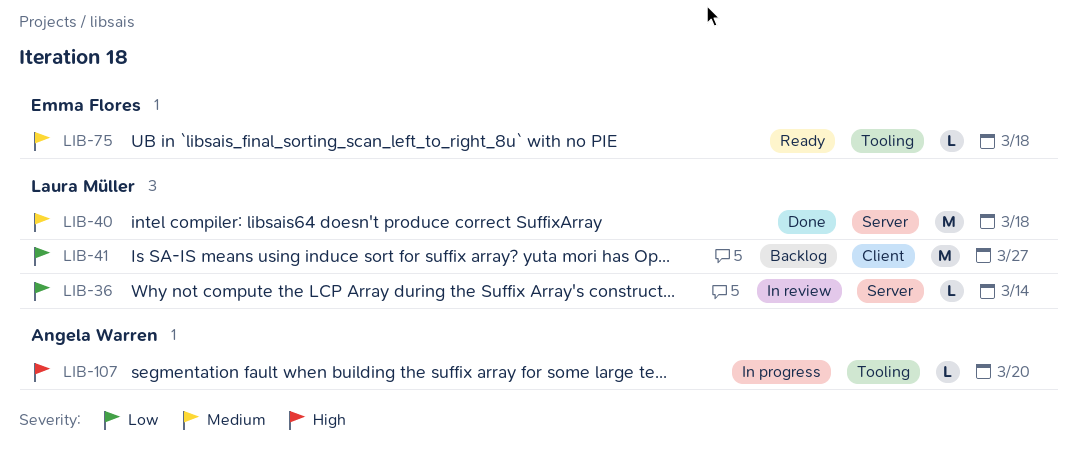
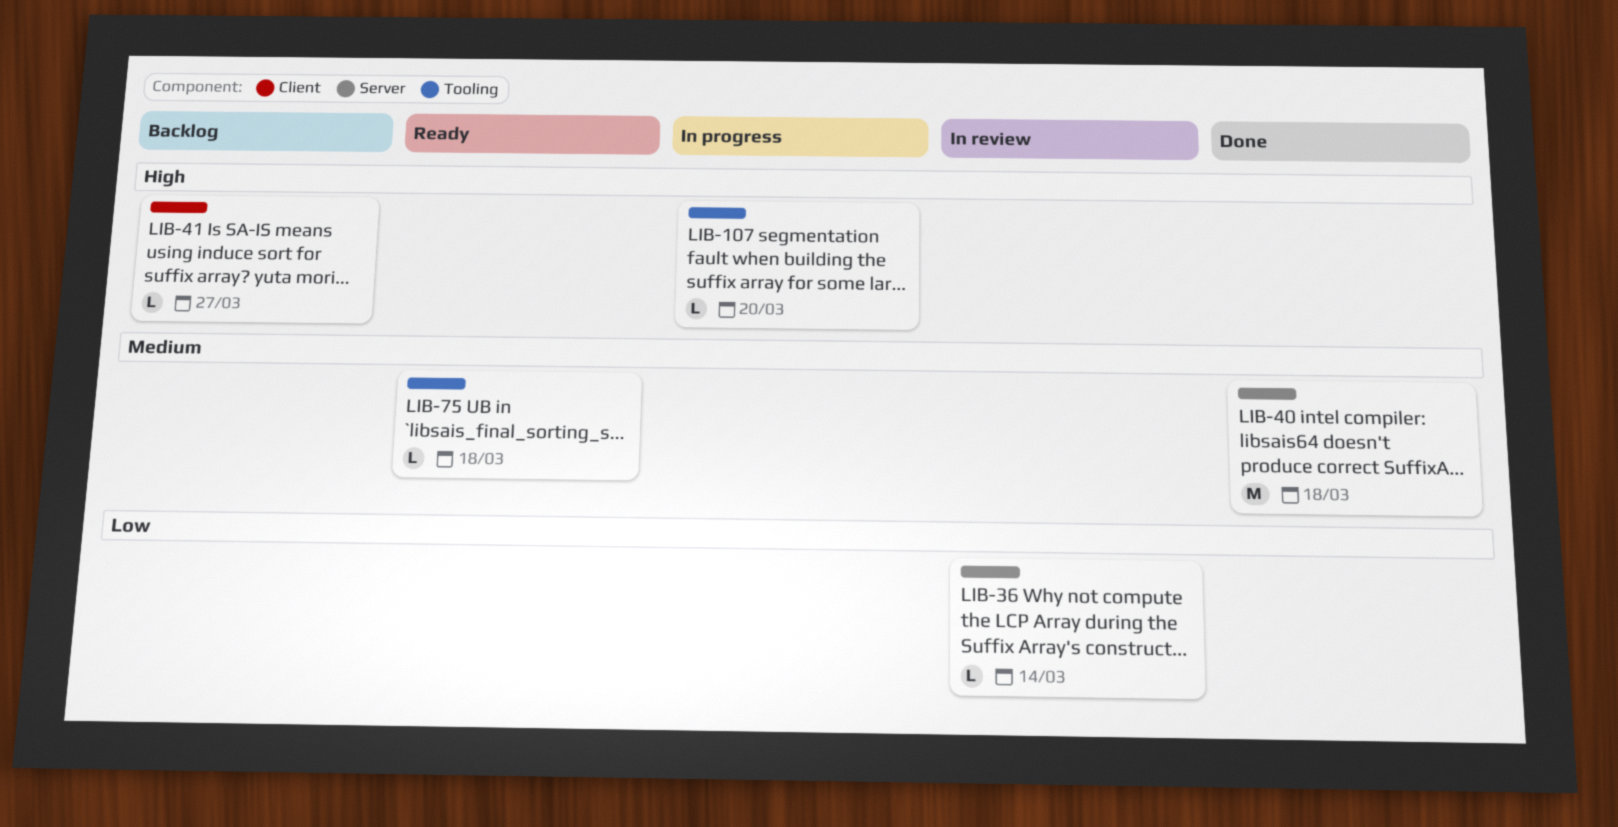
LIB-41, priority: Low -> High
LIB-41, estimate: M -> L

